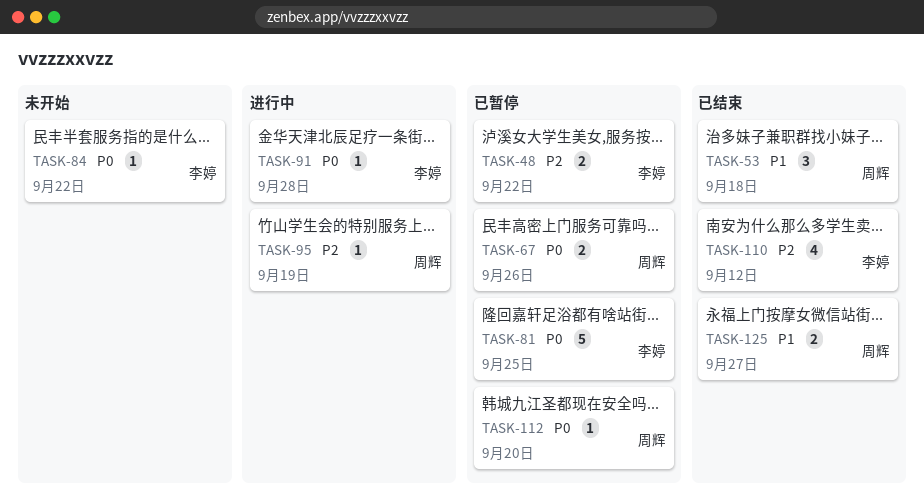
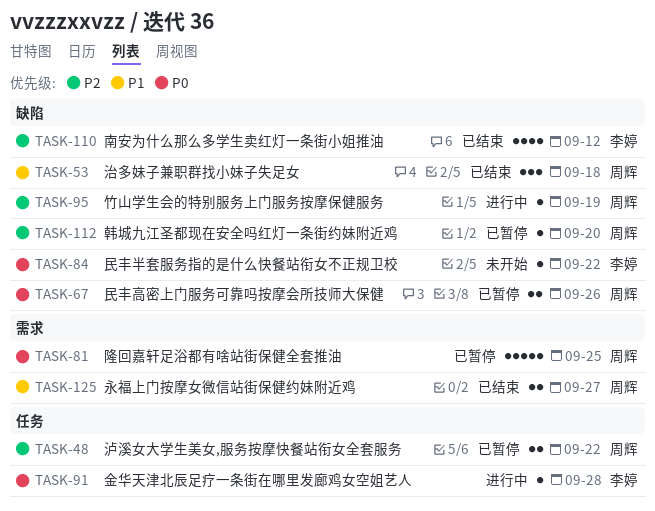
TASK-48, owner: 李婷 -> 周辉
TASK-81, owner: 李婷 -> 周辉
TASK-112, priority: P0 -> P2

